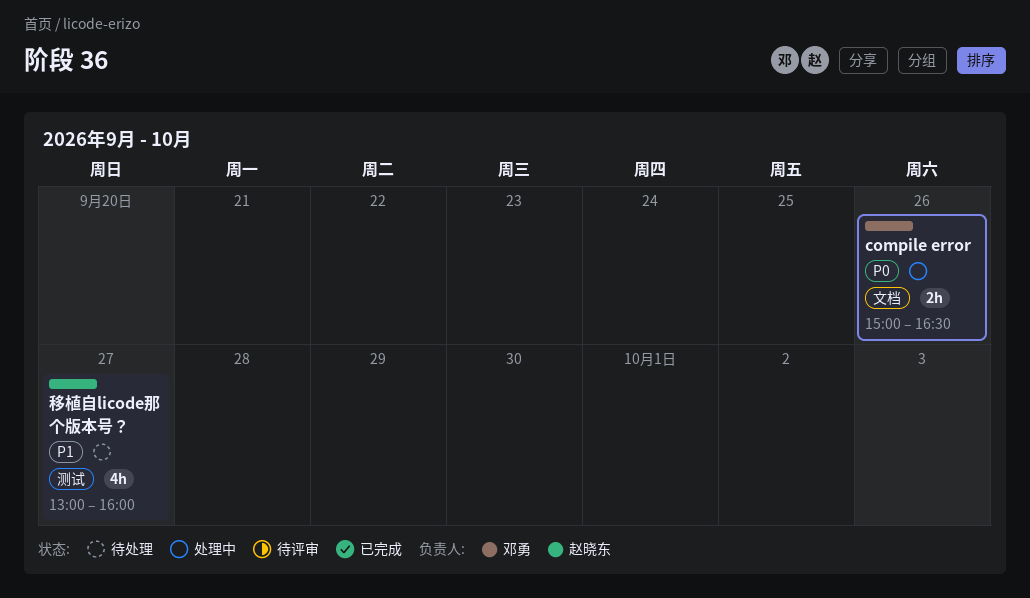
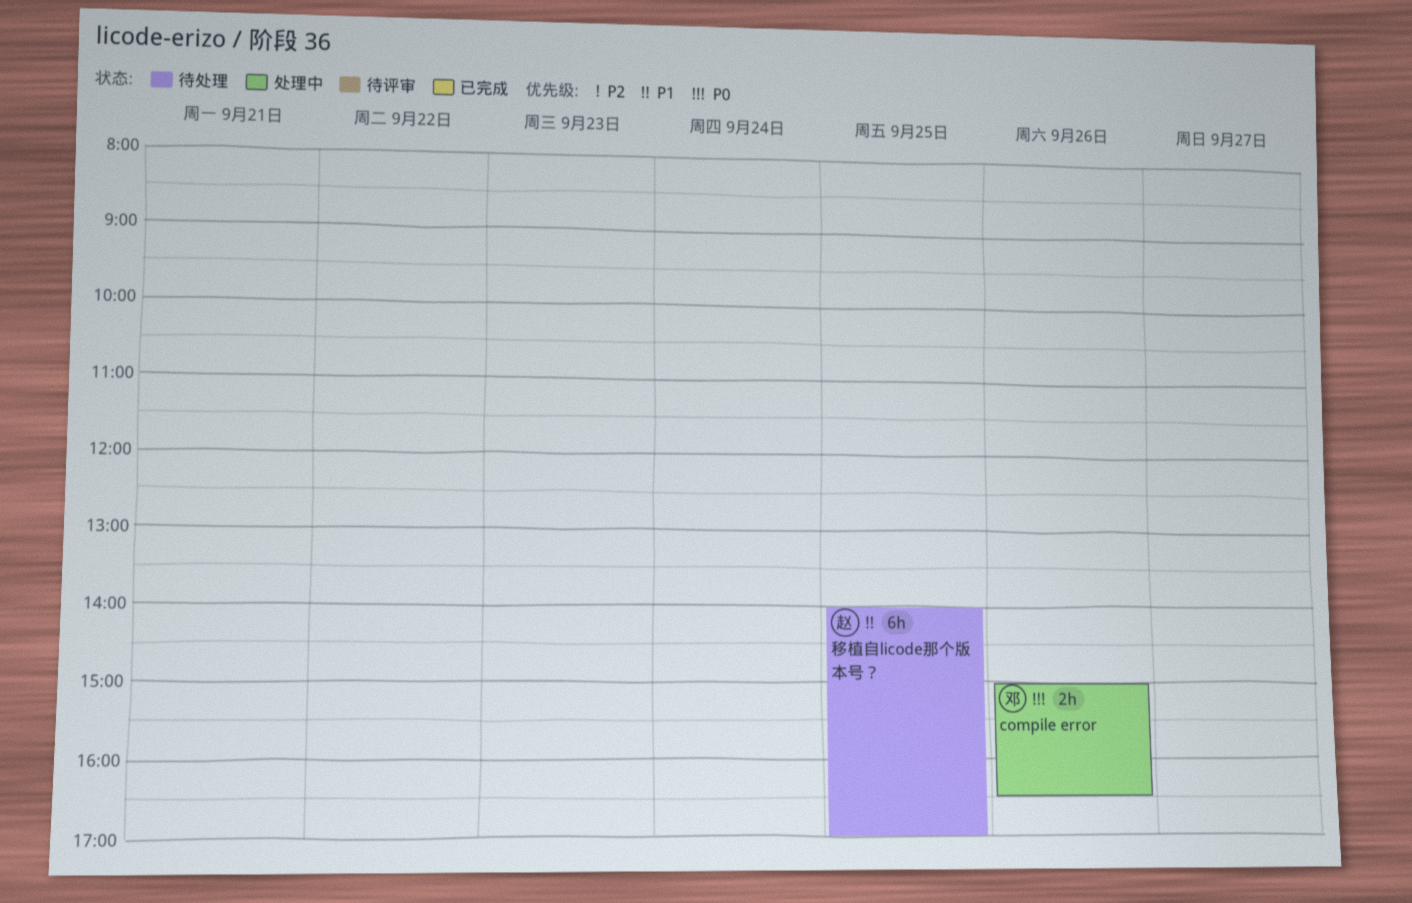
移植自licode那个版本号？, estimate: 4h -> 6h
移植自licode那个版本号？, day: Sep 27 -> Sep 25
移植自licode那个版本号？, begins: 13:00 -> 14:00
移植自licode那个版本号？, ends: 16:00 -> 17:00

